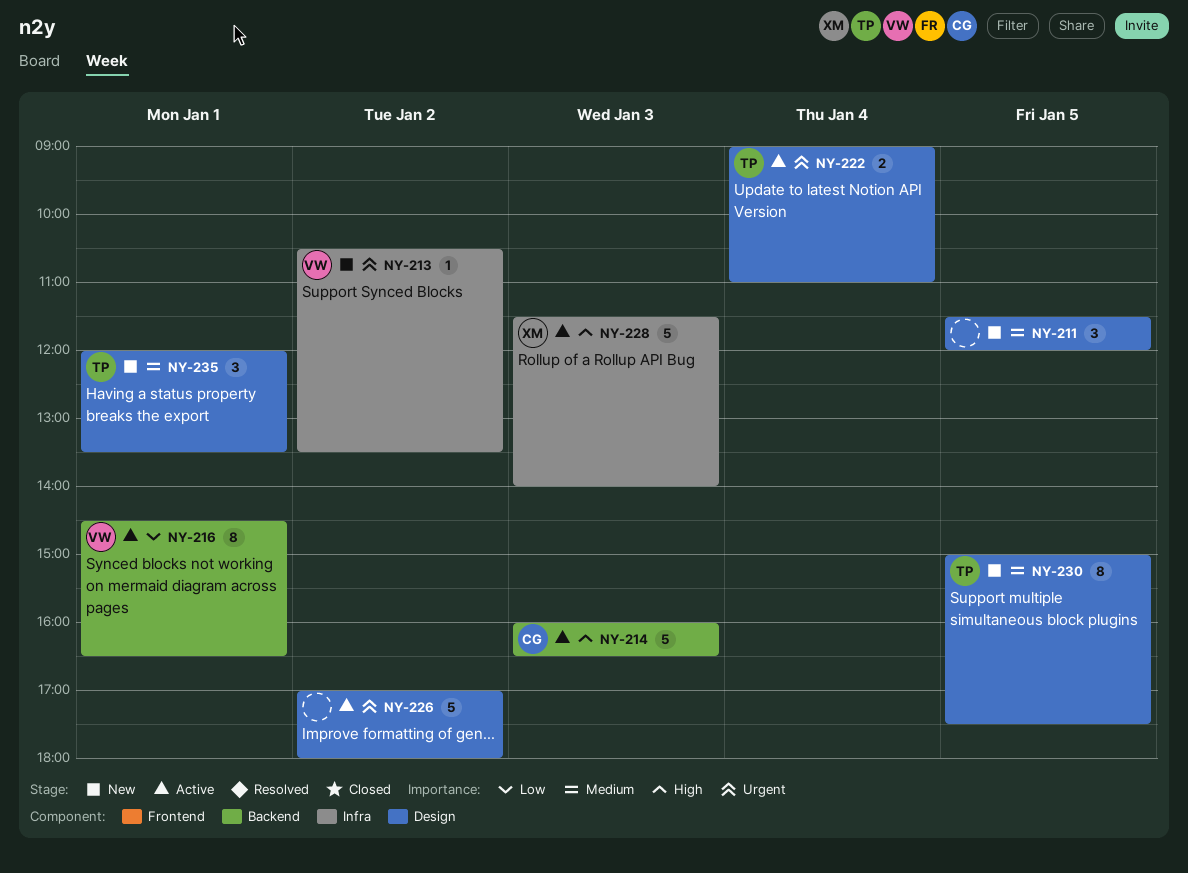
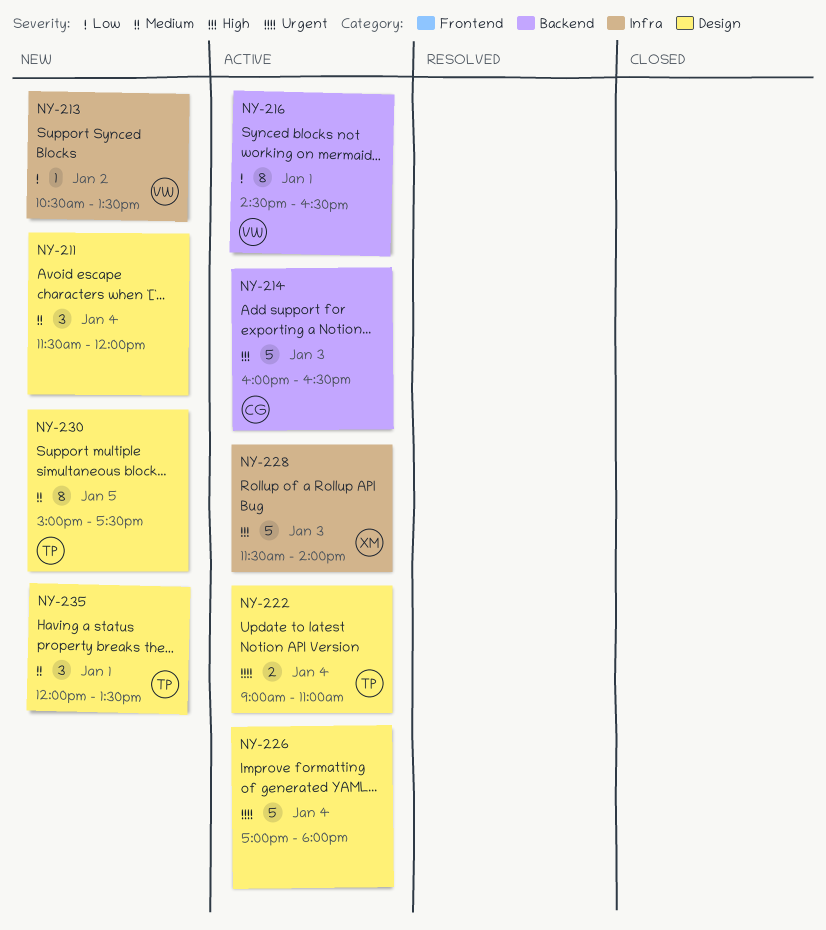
NY-211, day: Jan 5 -> Jan 4
NY-213, priority: Urgent -> Low
NY-226, day: Jan 2 -> Jan 4

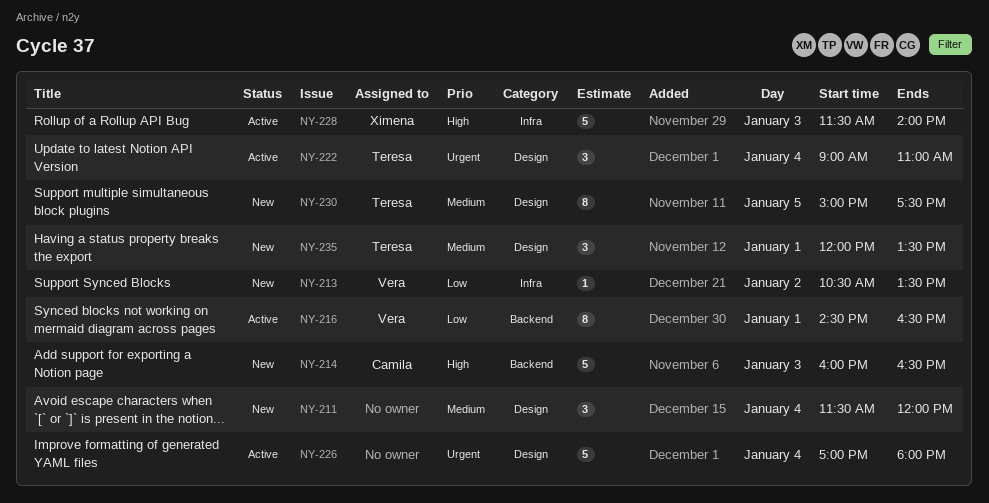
NY-214, status: Active -> New
NY-222, estimate: 2 -> 3

